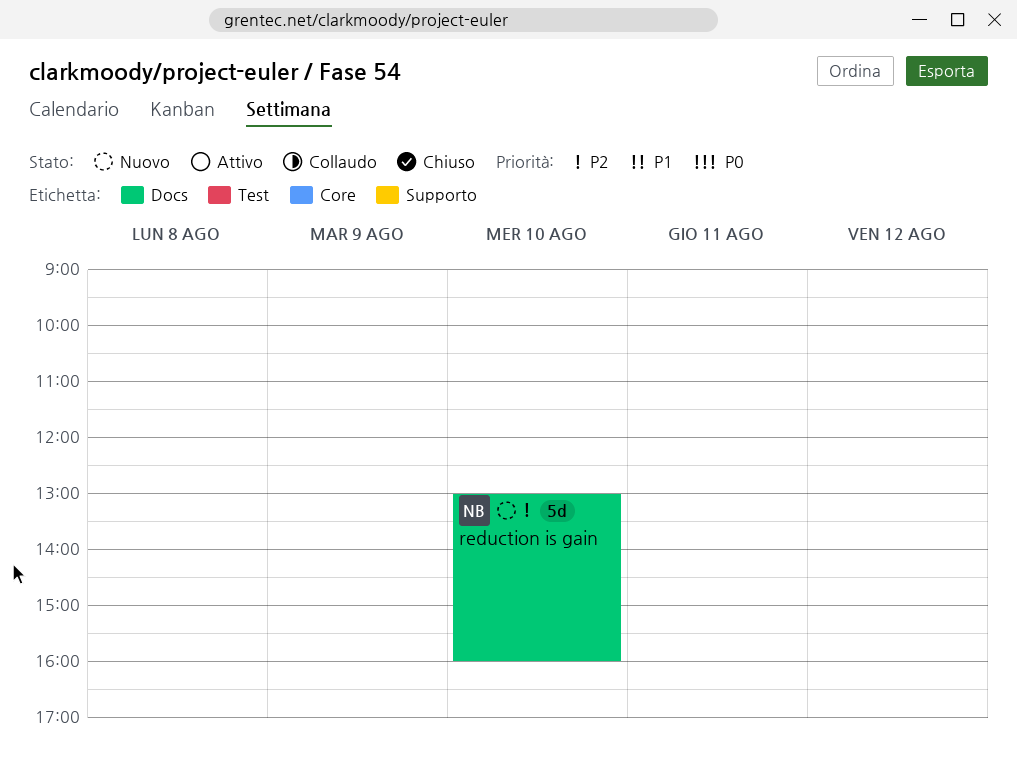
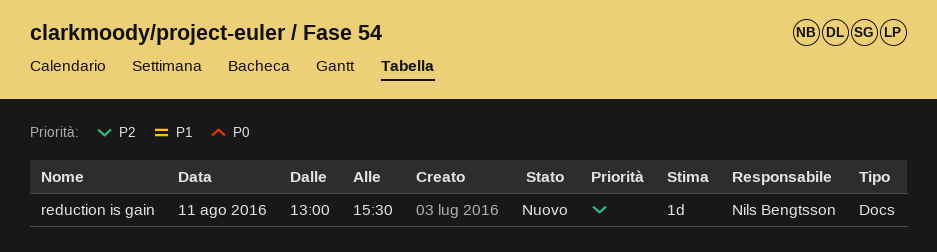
reduction is gain, estimate: 5d -> 1d
reduction is gain, day: Aug 10 -> Aug 11
reduction is gain, ends: 16:00 -> 15:30

